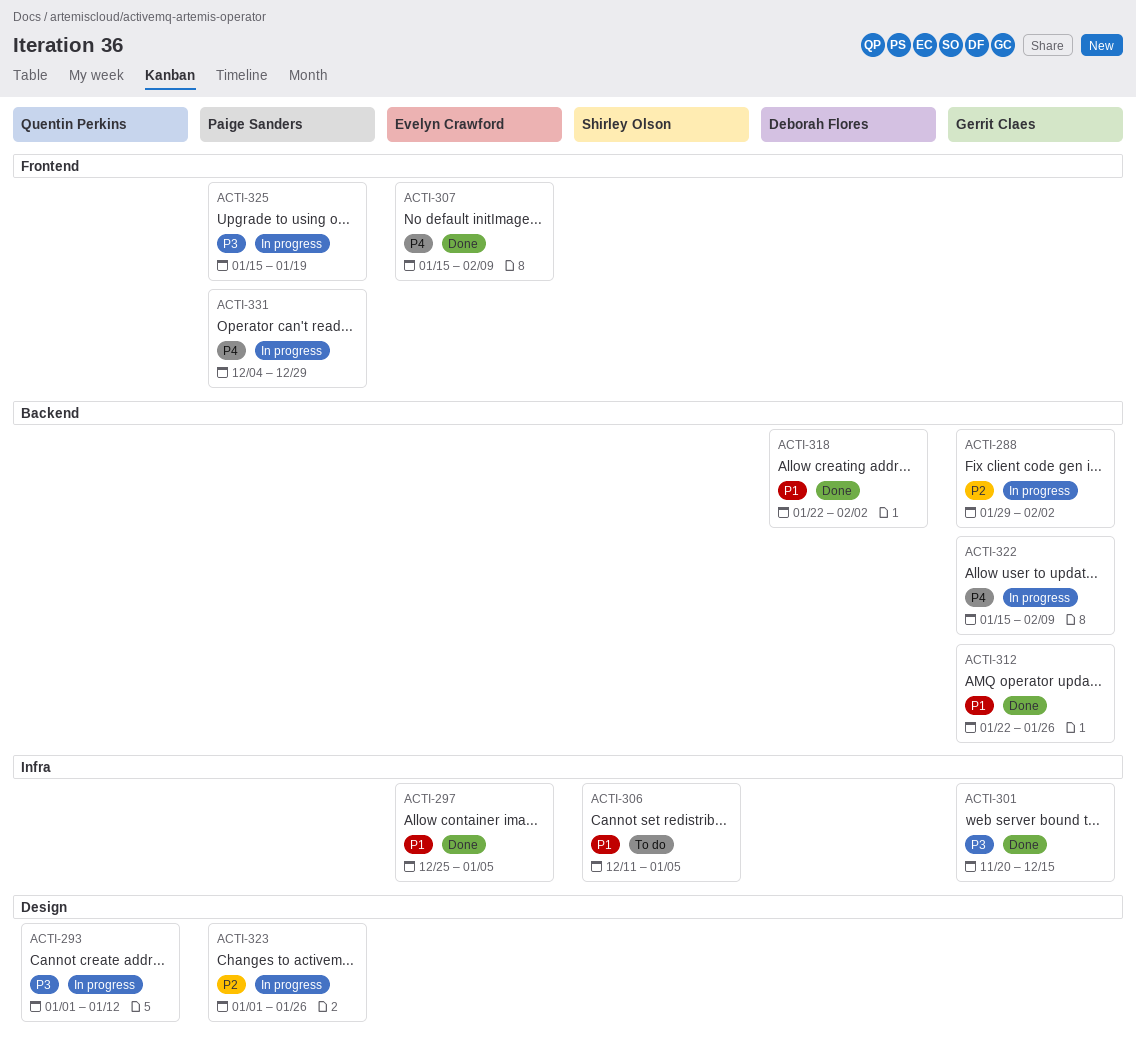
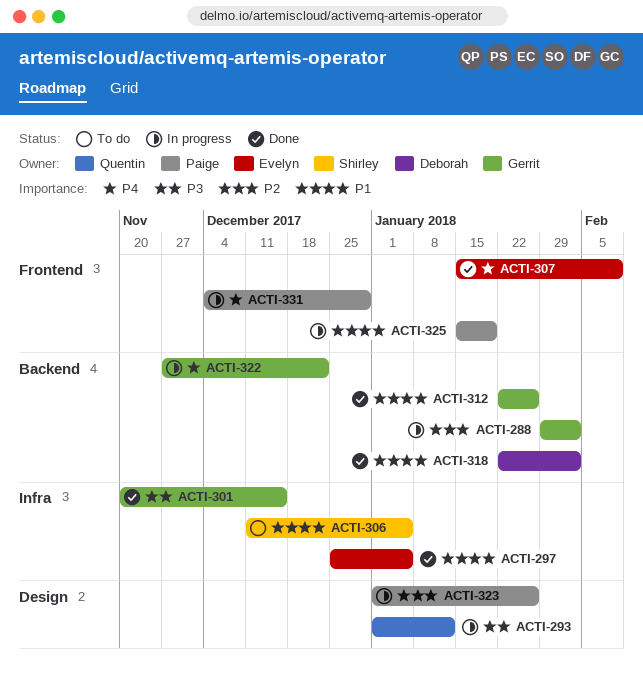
ACTI-322, start: Jan 15 -> Nov 27
ACTI-322, due: Feb 9 -> Dec 22
ACTI-325, priority: P3 -> P1

